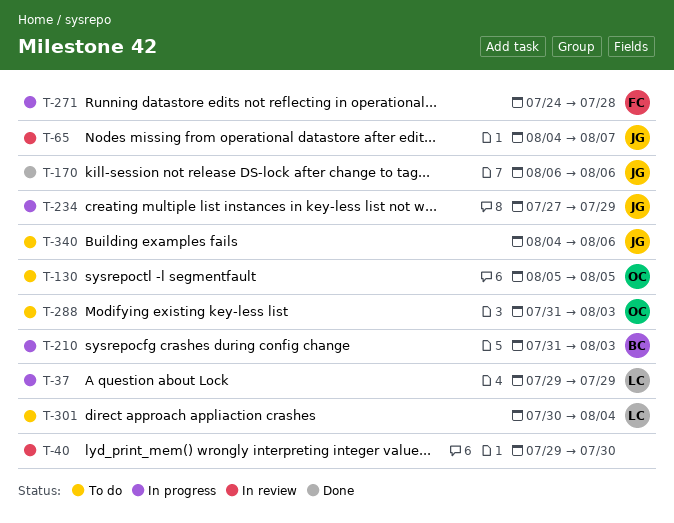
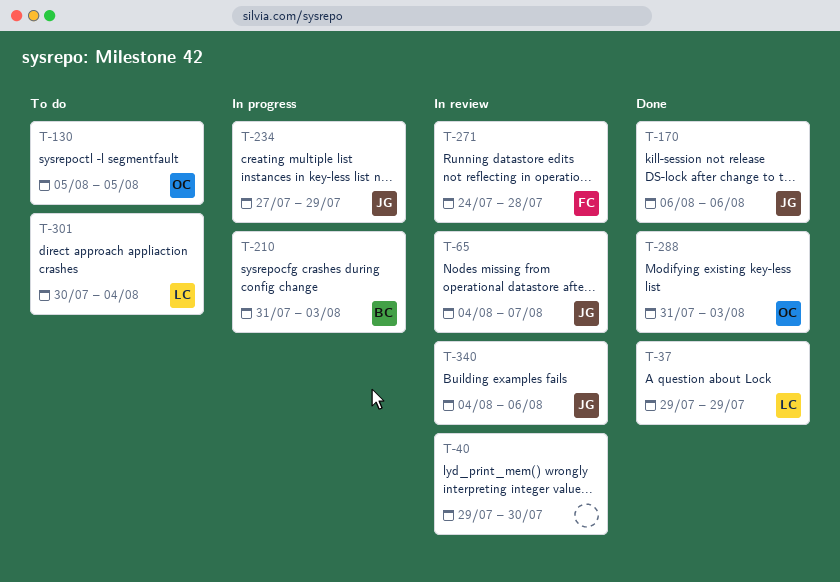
T-37, status: In progress -> Done
T-271, status: In progress -> In review
T-288, status: To do -> Done
T-340, status: To do -> In review

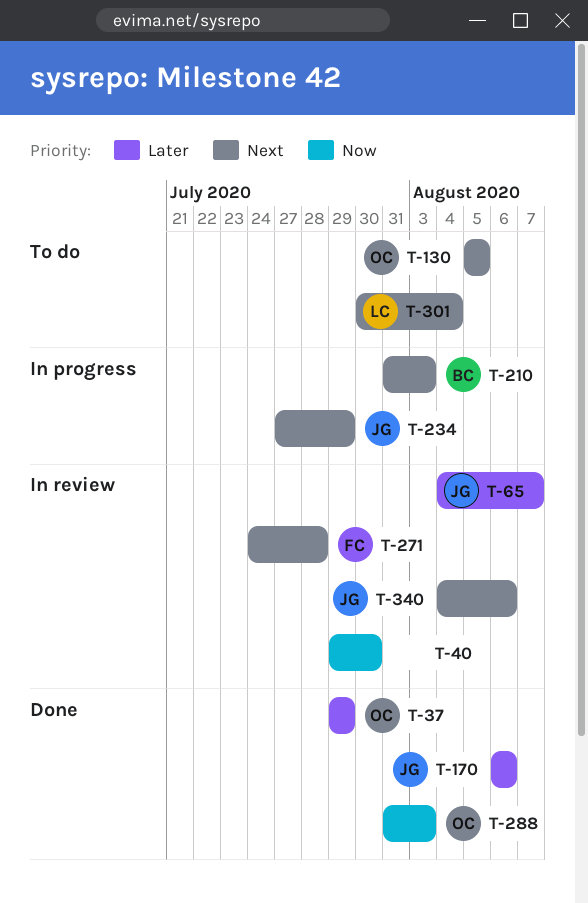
T-37, owner: LC -> OC

